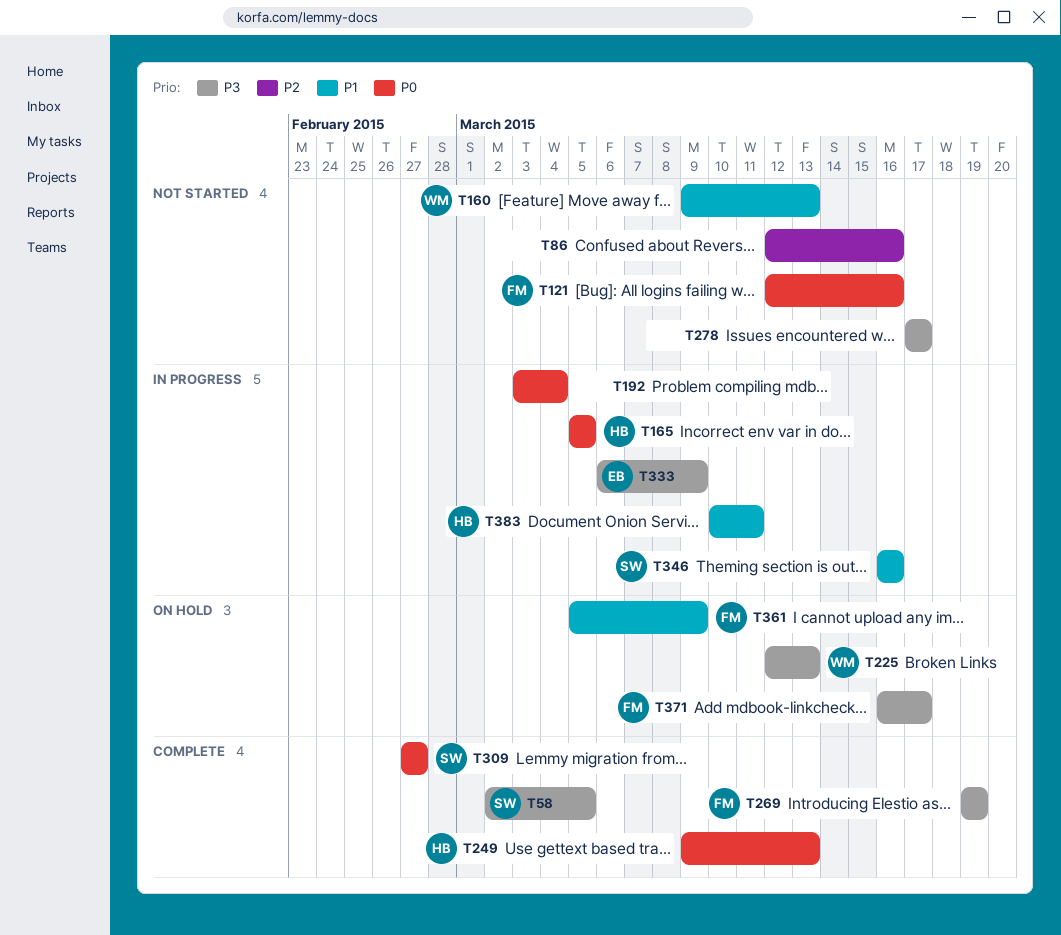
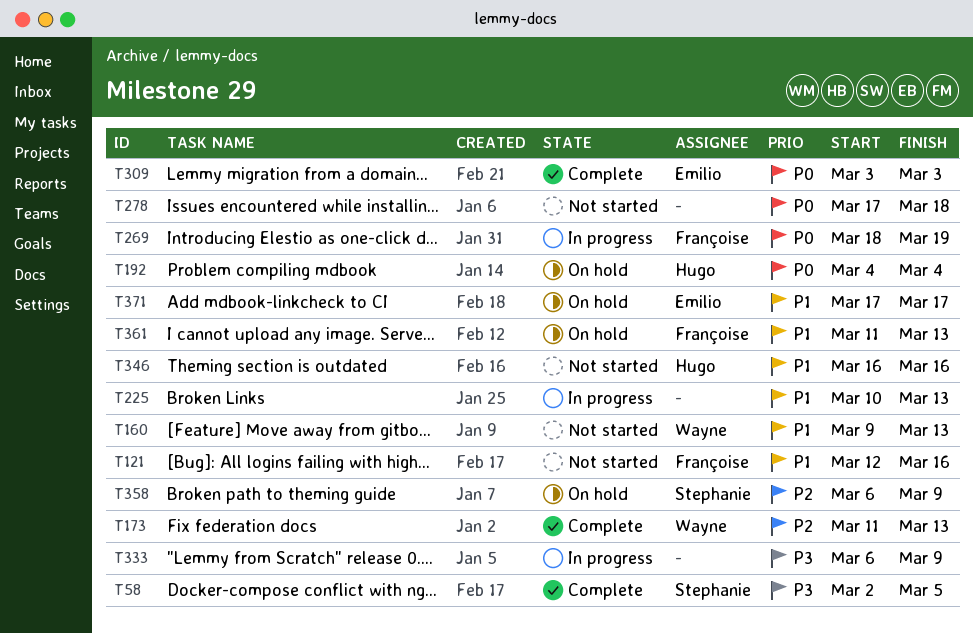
T86: present -> none
T121, priority: P0 -> P1
T165: present -> none
T173: none -> present
T192, status: In progress -> On hold
T192, owner: none -> Hugo
T192, start: Mar 3 -> Mar 4
T225, status: On hold -> In progress
T225, owner: Wayne -> none
T225, priority: P3 -> P1
T225, start: Mar 12 -> Mar 10
T249: present -> none
T269, status: Complete -> In progress
T269, priority: P3 -> P0
T269, start: Mar 19 -> Mar 18
T278, priority: P3 -> P0
T278, due: Mar 17 -> Mar 18
T309, owner: Stephanie -> Emilio
T309, start: Feb 27 -> Mar 3
T309, due: Feb 27 -> Mar 3
T333, owner: Emilio -> none
T346, status: In progress -> Not started
T346, owner: Stephanie -> Hugo
T358: none -> present
T361, start: Mar 5 -> Mar 11
T361, due: Mar 9 -> Mar 13
T371, owner: Françoise -> Emilio
T371, priority: P3 -> P1
T371, start: Mar 16 -> Mar 17
T383: present -> none

